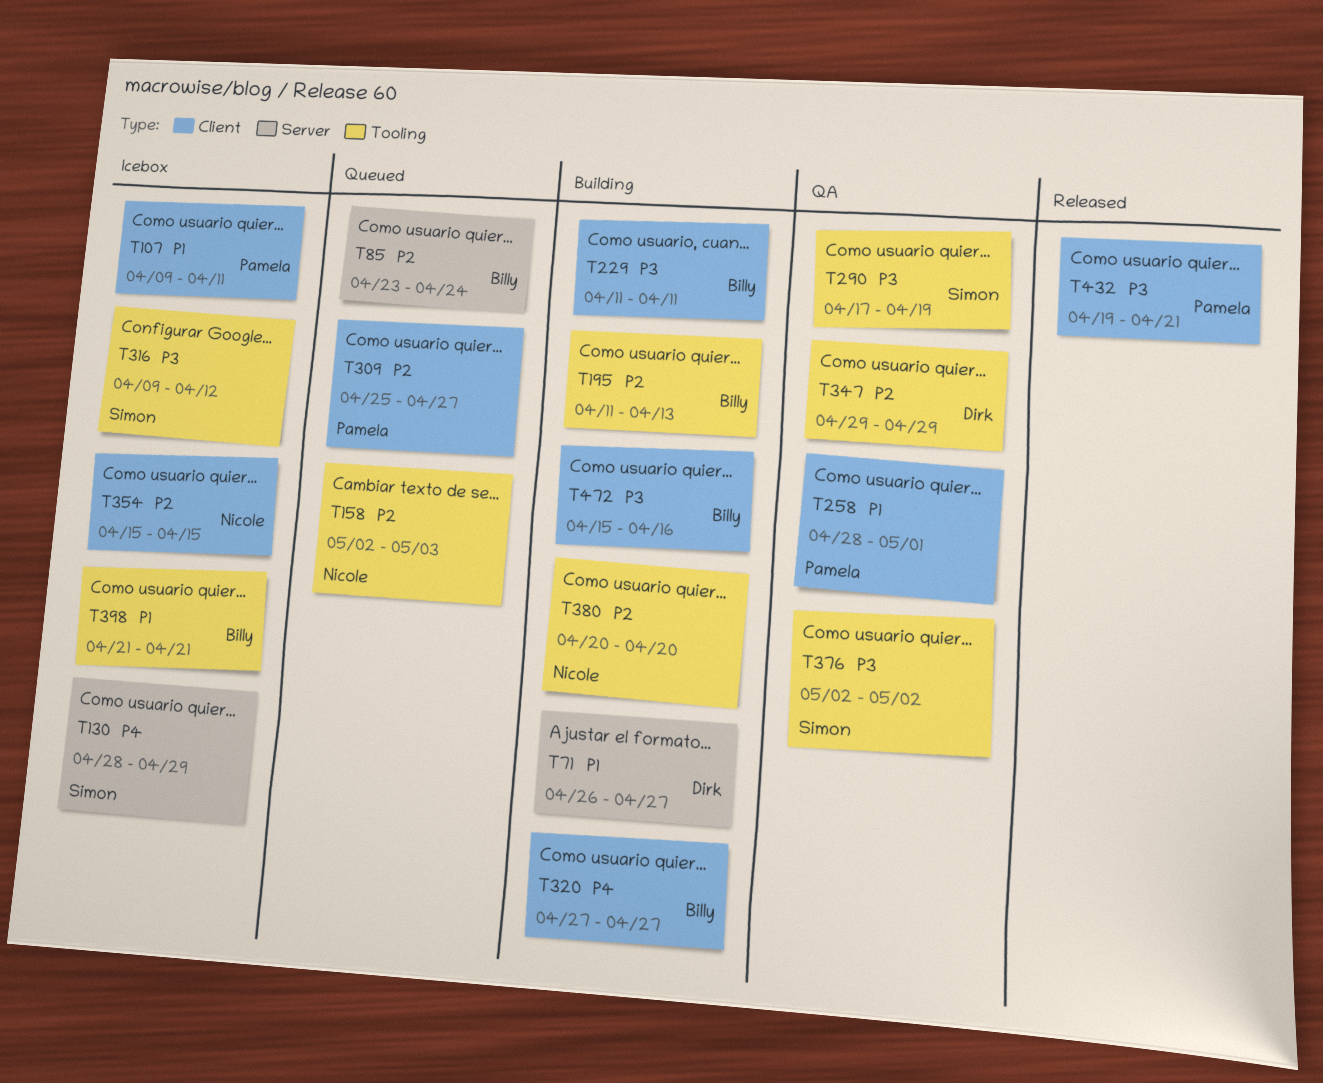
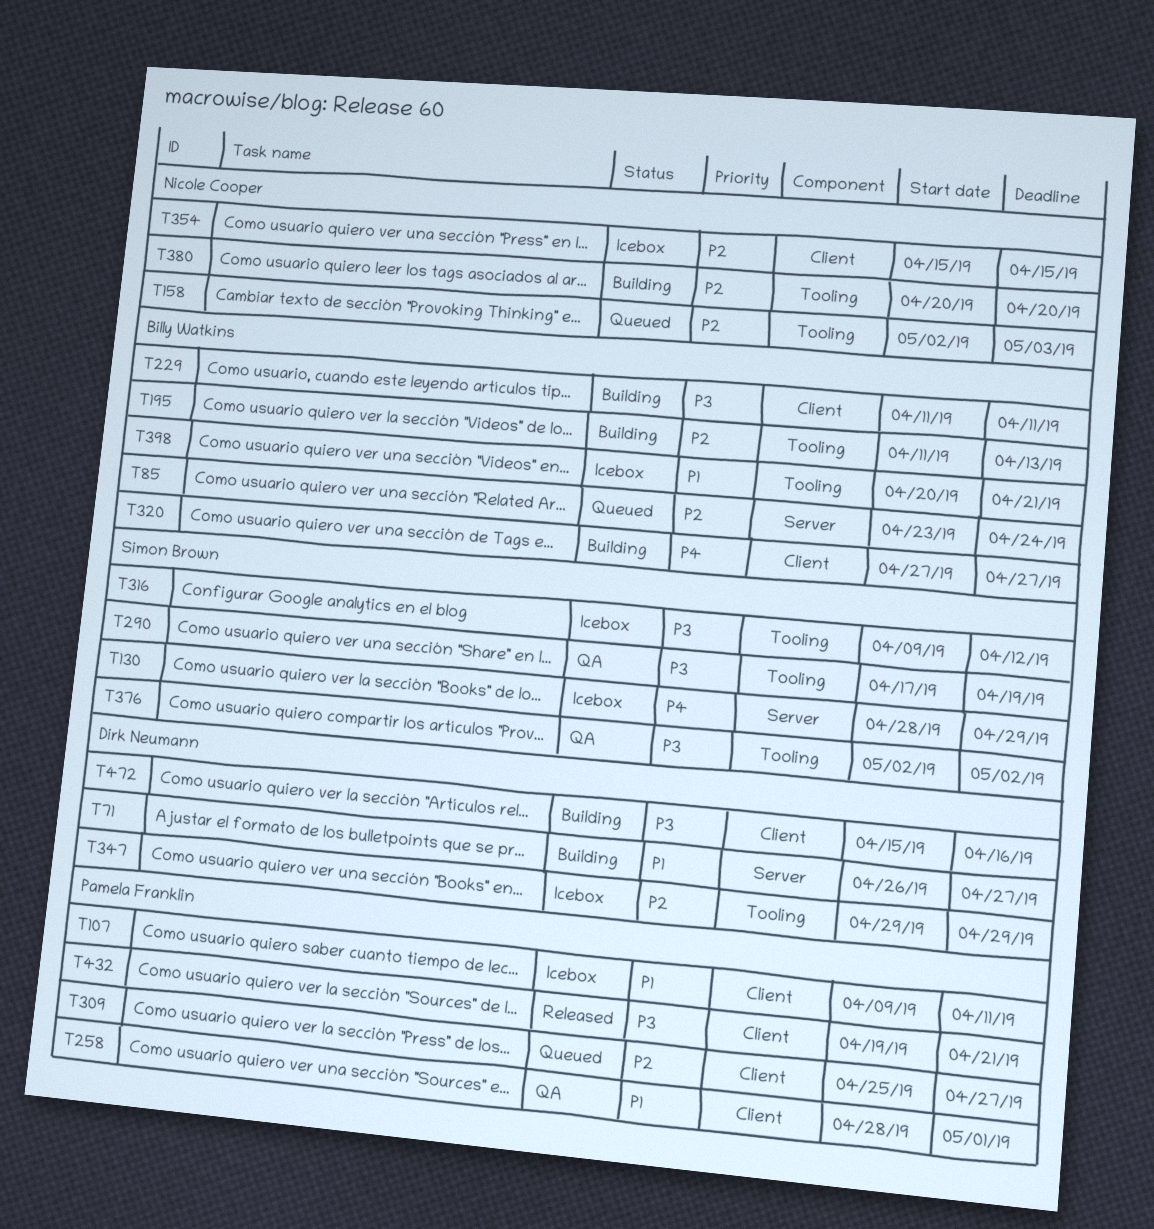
T347, status: QA -> Icebox
T398, start: Apr 21 -> Apr 20
T472, owner: Billy Watkins -> Dirk Neumann

